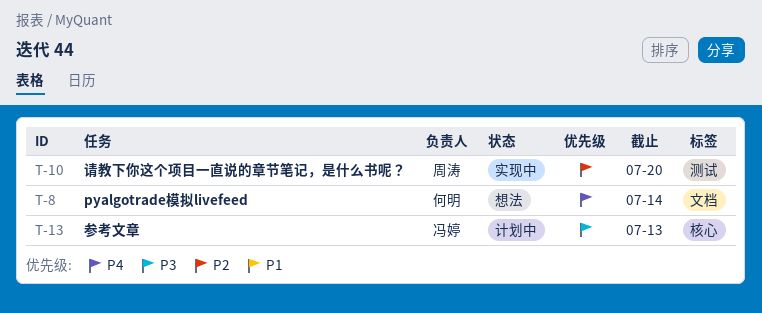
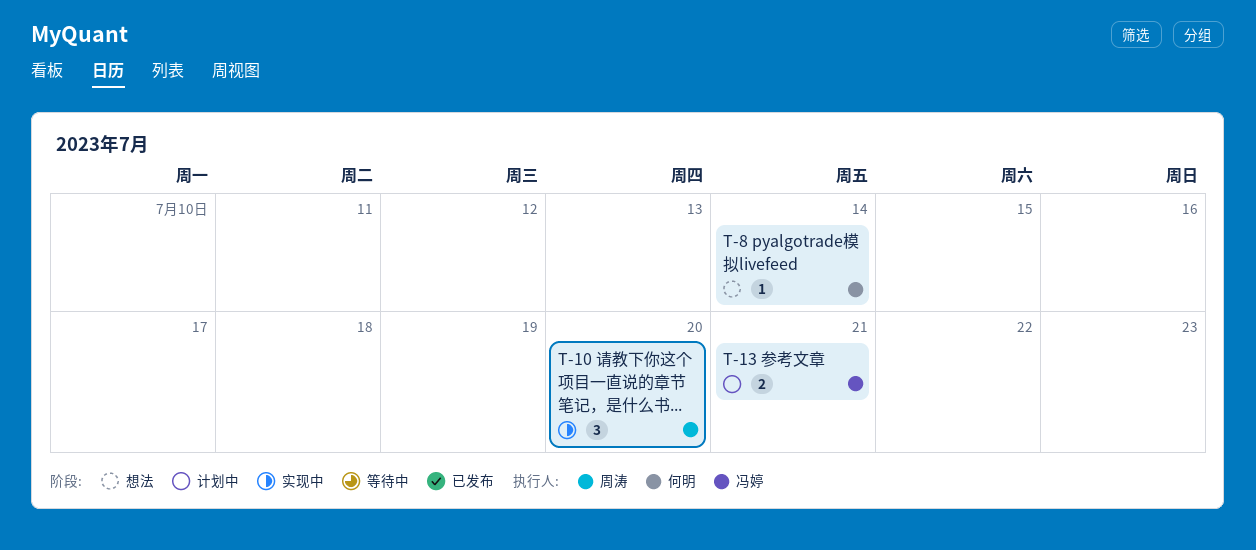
T-13, due: Jul 13 -> Jul 21

